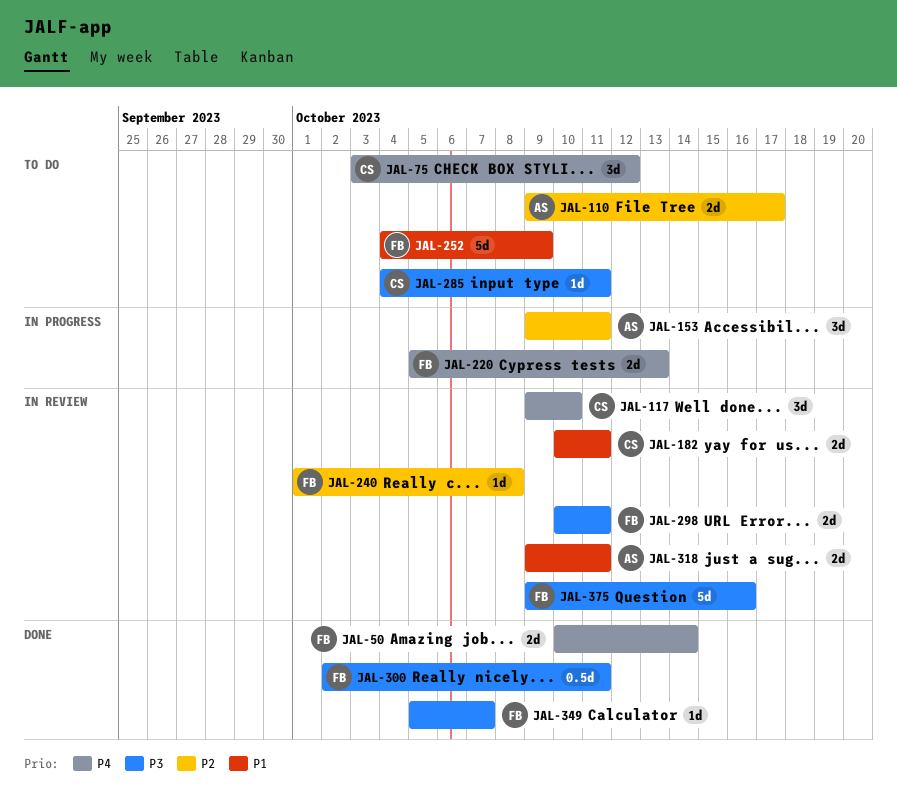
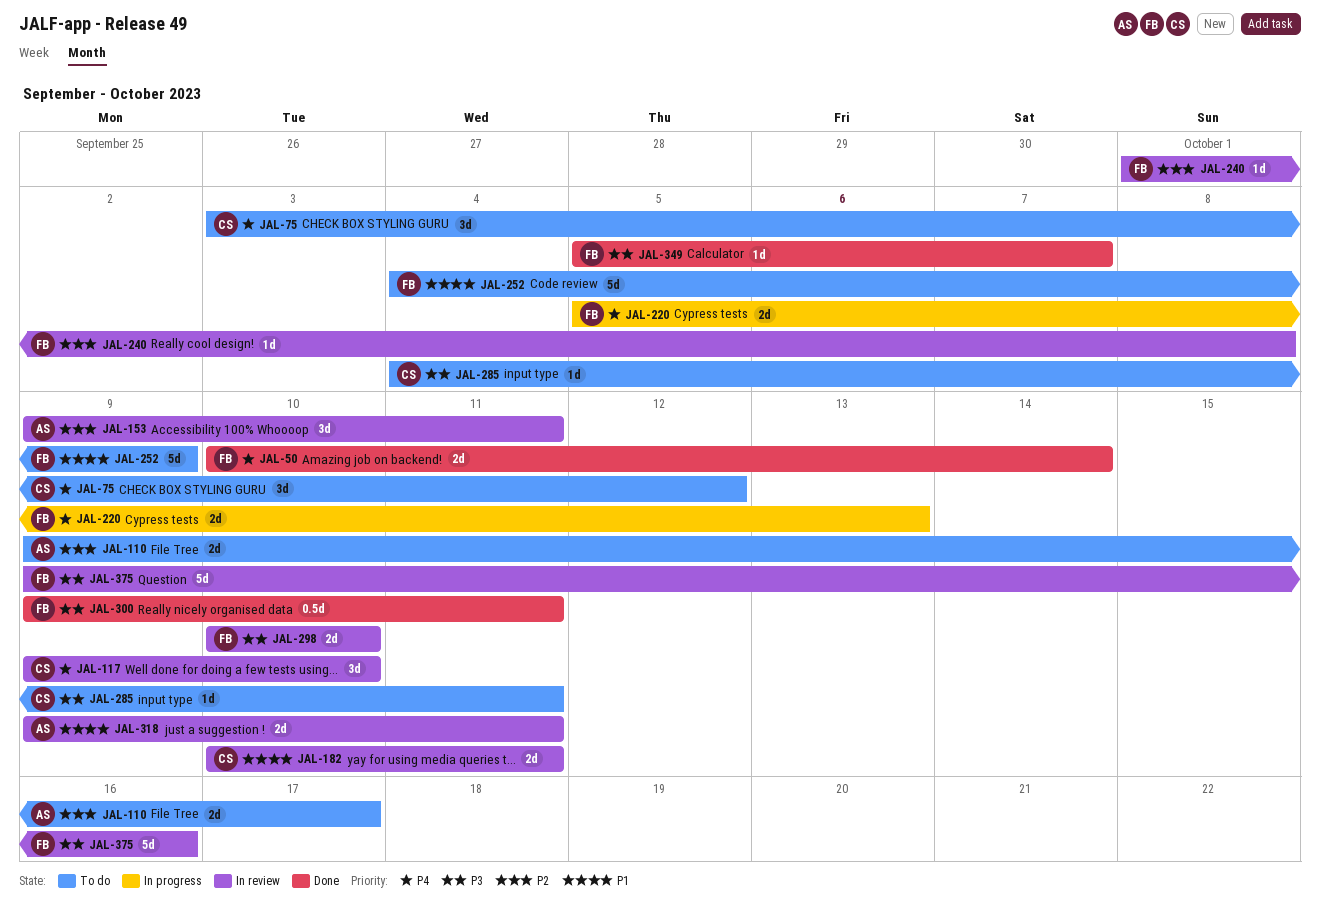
JAL-153, status: In progress -> In review
JAL-298, due: Oct 11 -> Oct 10
JAL-300, start: Oct 2 -> Oct 9

